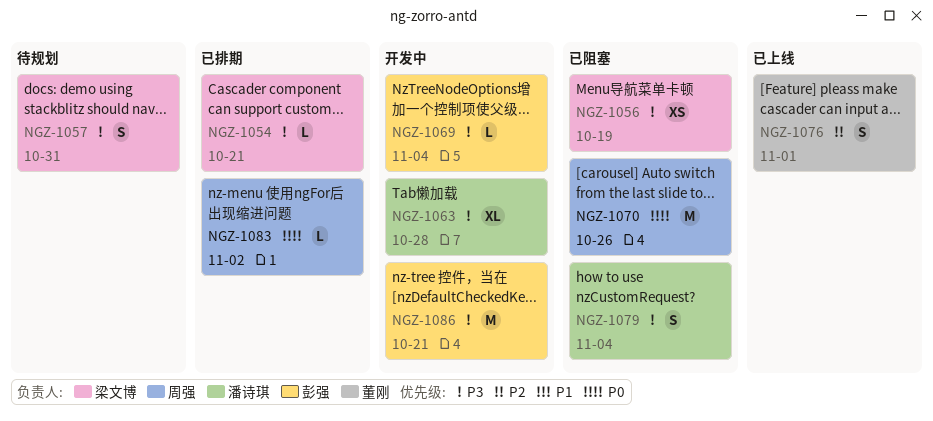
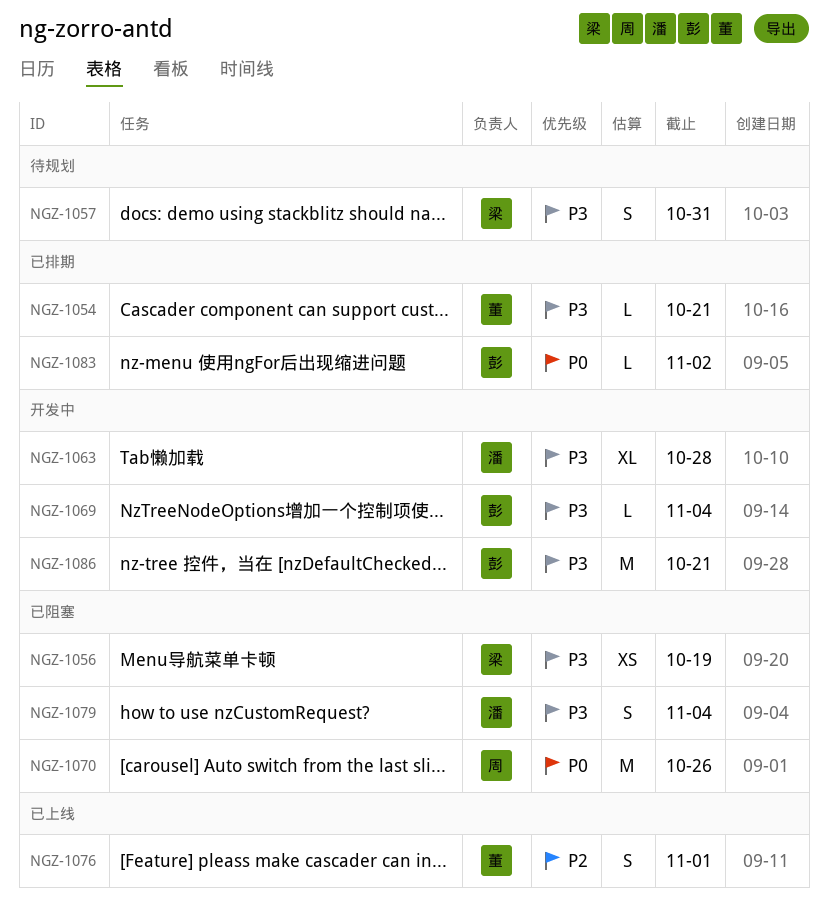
NGZ-1054, owner: 梁文博 -> 董刚
NGZ-1083, owner: 周强 -> 彭强

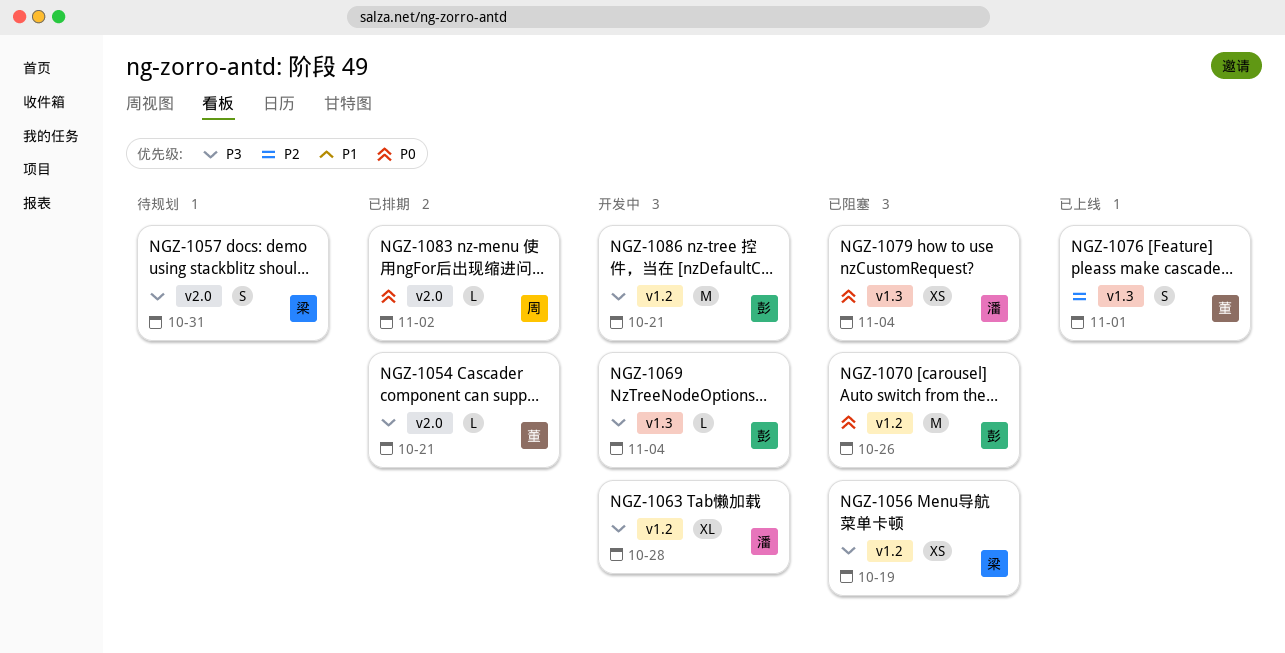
NGZ-1070, owner: 周 -> 彭
NGZ-1079, priority: P3 -> P0
NGZ-1079, estimate: S -> XS
NGZ-1083, owner: 彭 -> 周

